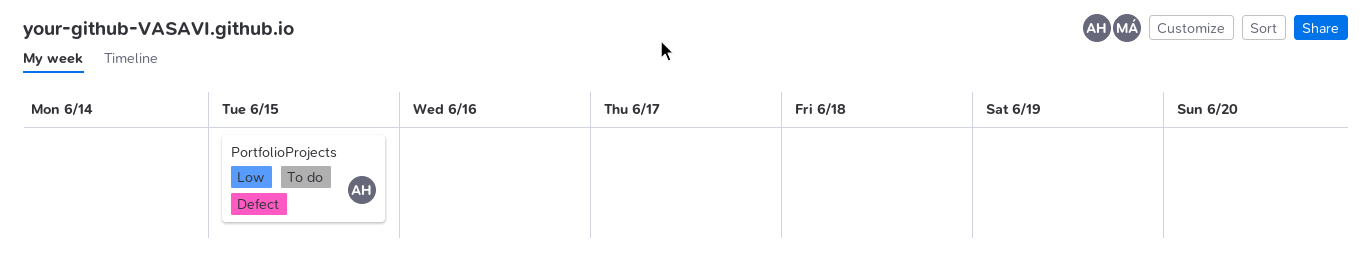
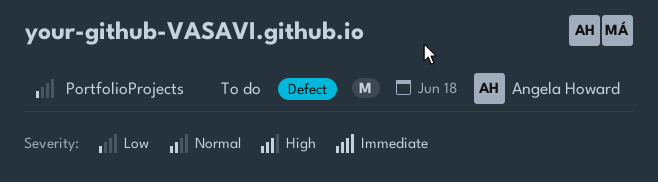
PortfolioProjects, due: Jun 15 -> Jun 18

